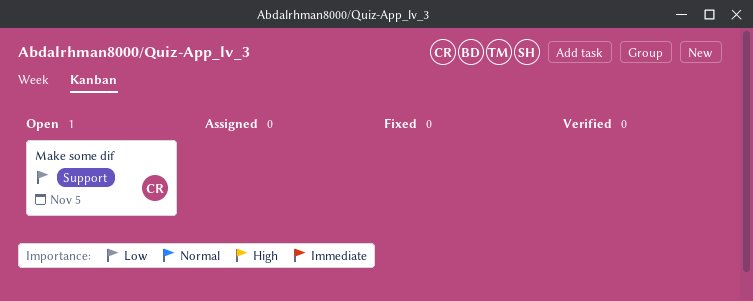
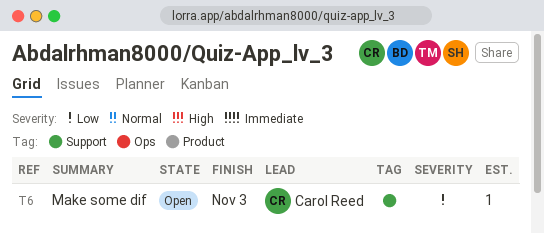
Make some dif, due: Nov 5 -> Nov 3

